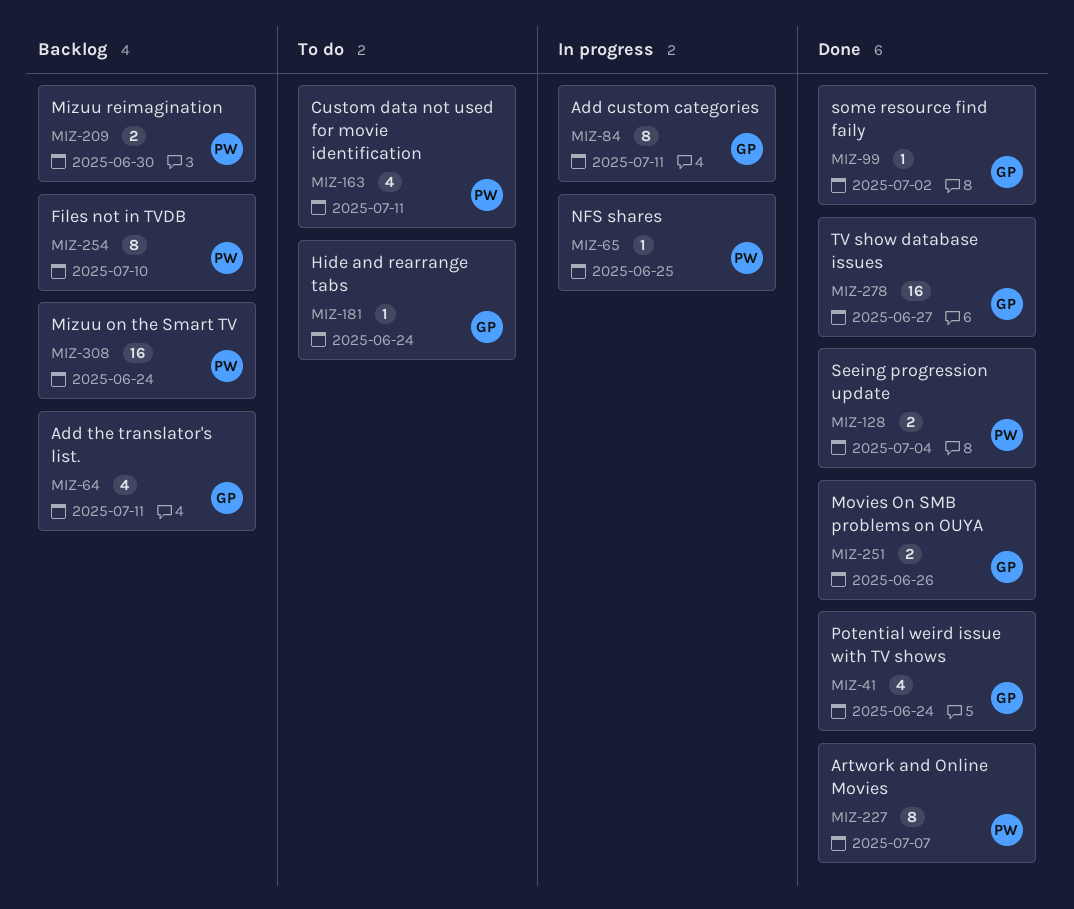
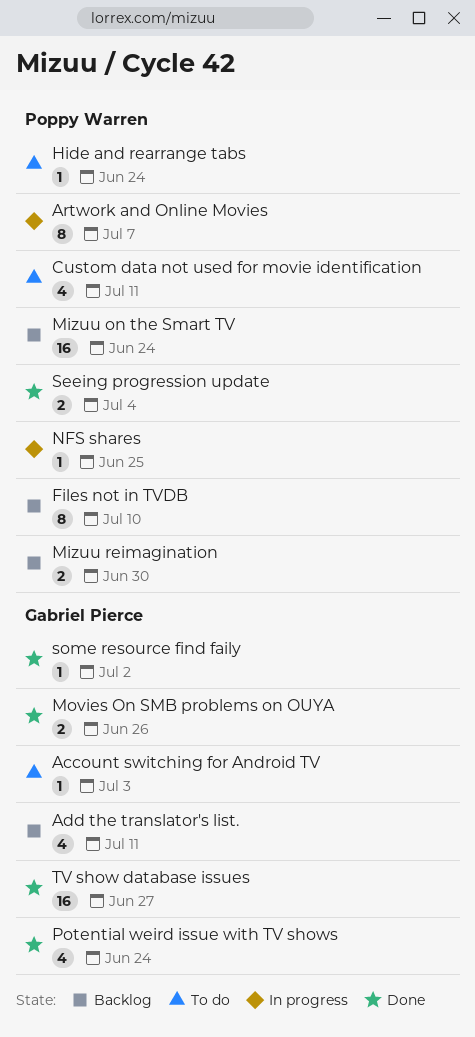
Account switching for Android TV: none -> present
Add custom categories: present -> none
Artwork and Online Movies, status: Done -> In progress
Hide and rearrange tabs, owner: Gabriel Pierce -> Poppy Warren

